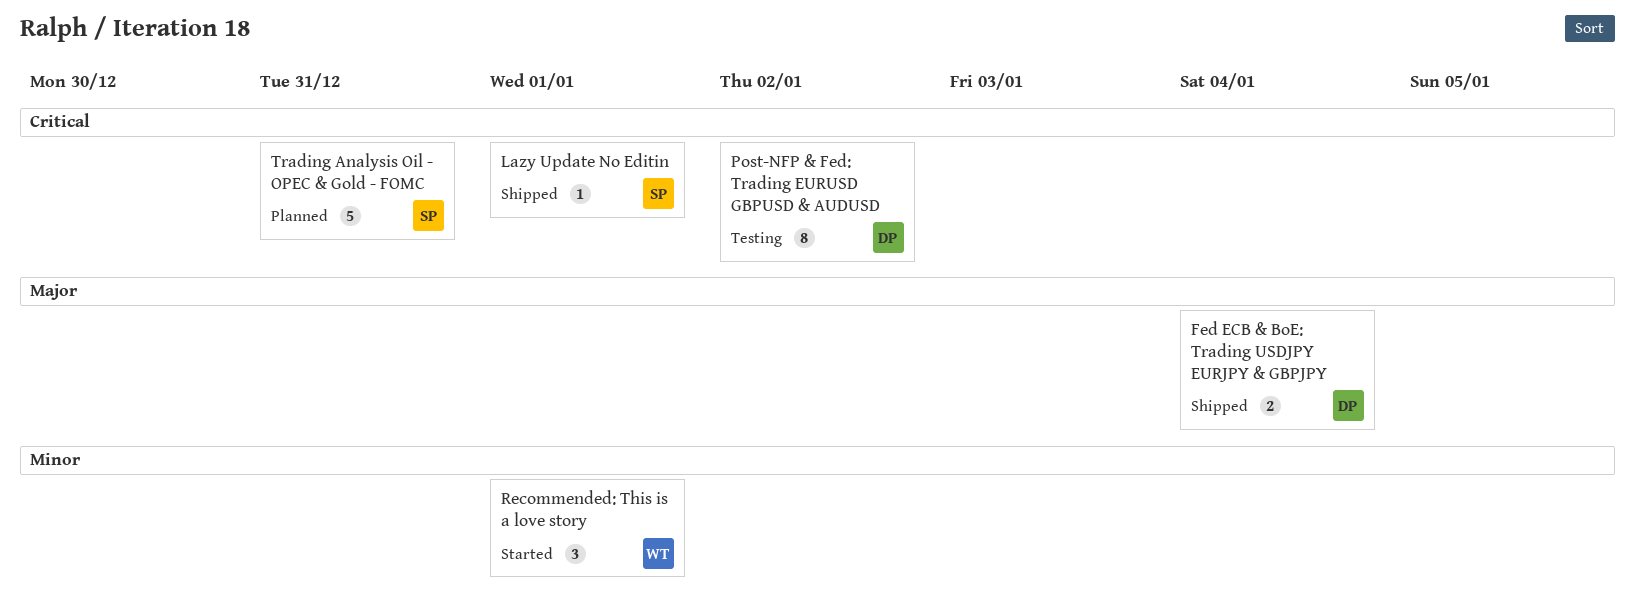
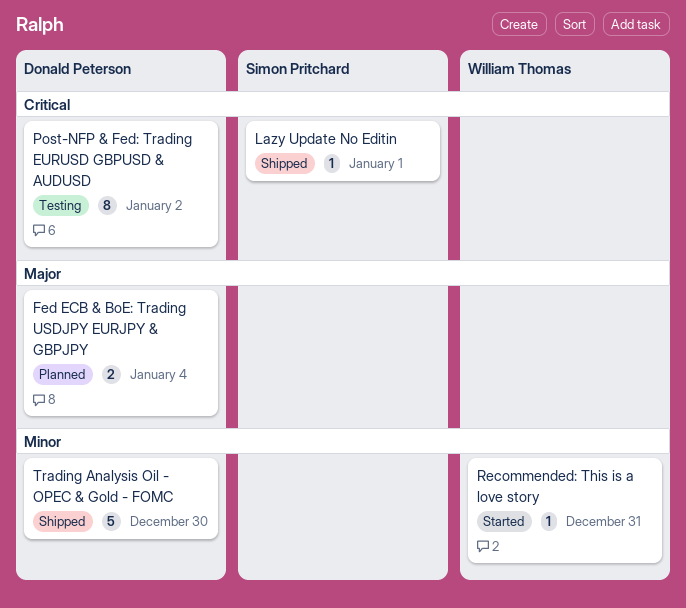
Fed ECB & BoE: Trading USDJPY EURJPY & GBPJPY, status: Shipped -> Planned
Recommended: This is a love story, estimate: 3 -> 1
Recommended: This is a love story, due: Jan 1 -> Dec 31
Trading Analysis Oil - OPEC & Gold - FOMC, status: Planned -> Shipped
Trading Analysis Oil - OPEC & Gold - FOMC, owner: Simon Pritchard -> Donald Peterson
Trading Analysis Oil - OPEC & Gold - FOMC, priority: Critical -> Minor
Trading Analysis Oil - OPEC & Gold - FOMC, due: Dec 31 -> Dec 30

